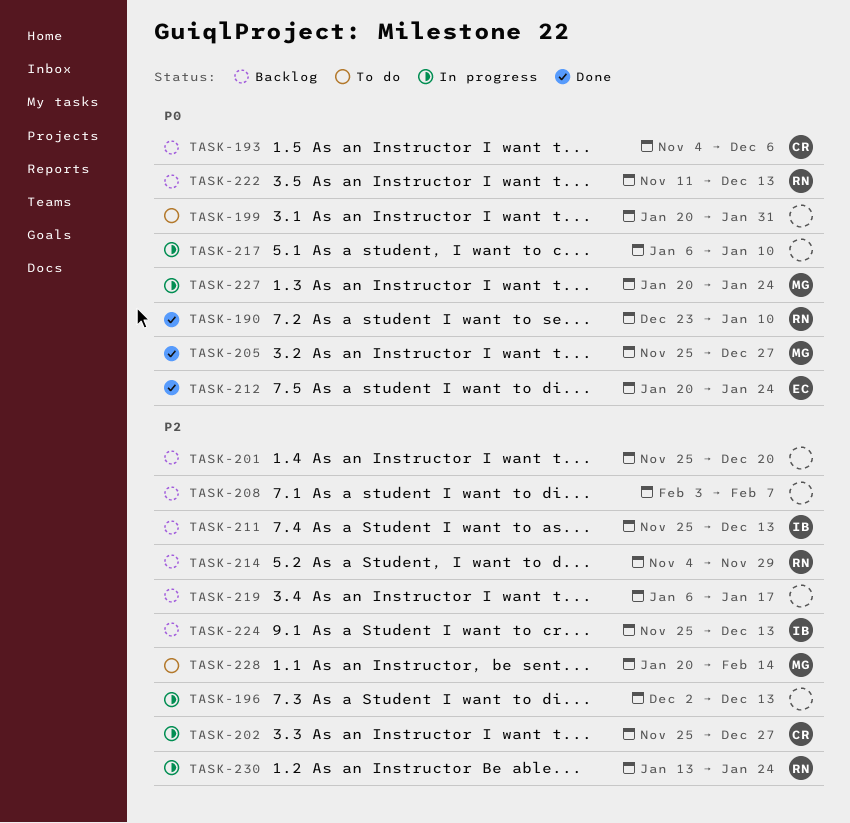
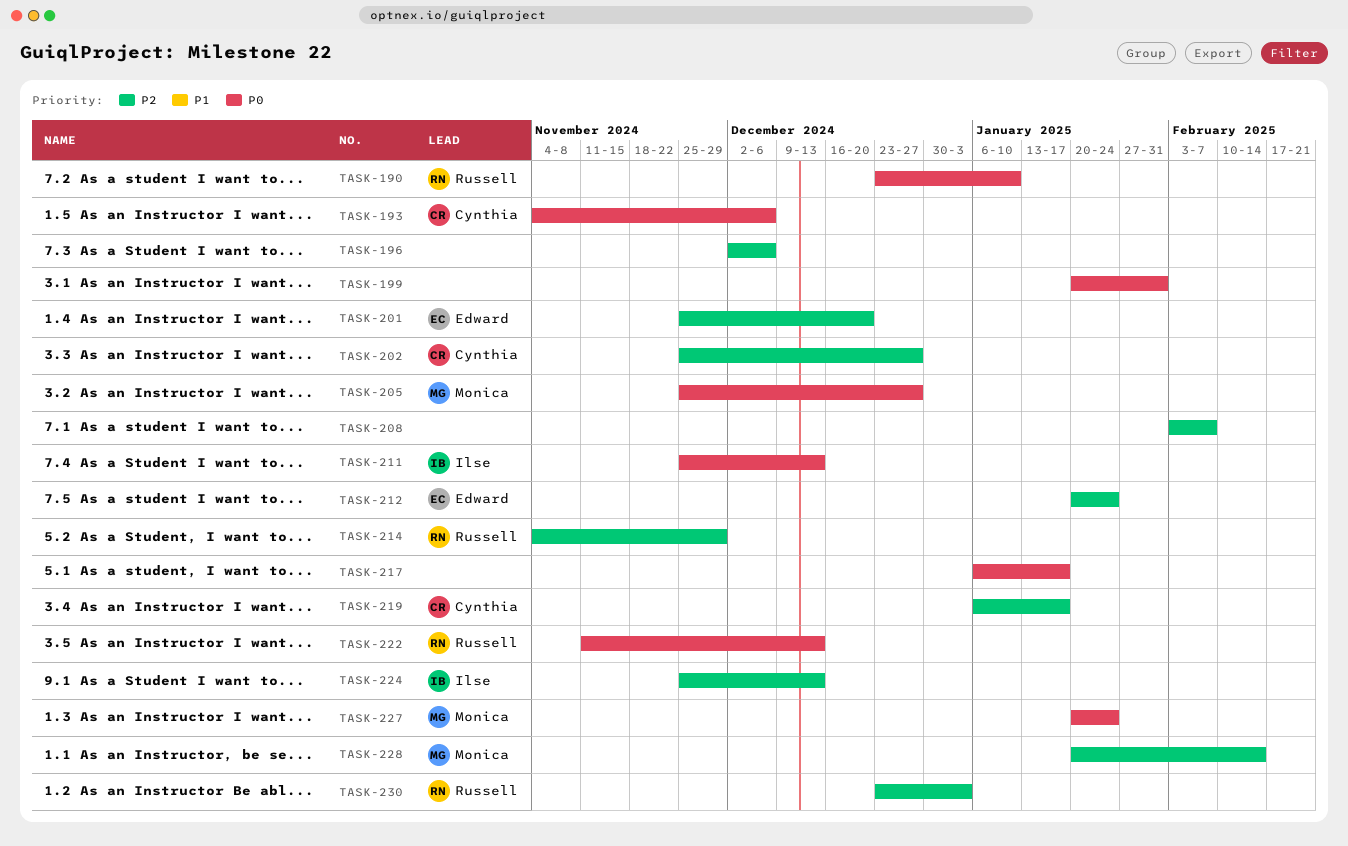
TASK-196, due: Dec 13 -> Dec 6
TASK-201, owner: none -> Edward
TASK-211, priority: P2 -> P0
TASK-212, priority: P0 -> P2
TASK-217, due: Jan 10 -> Jan 17
TASK-219, owner: none -> Cynthia
TASK-230, start: Jan 13 -> Dec 23
TASK-230, due: Jan 24 -> Jan 3

